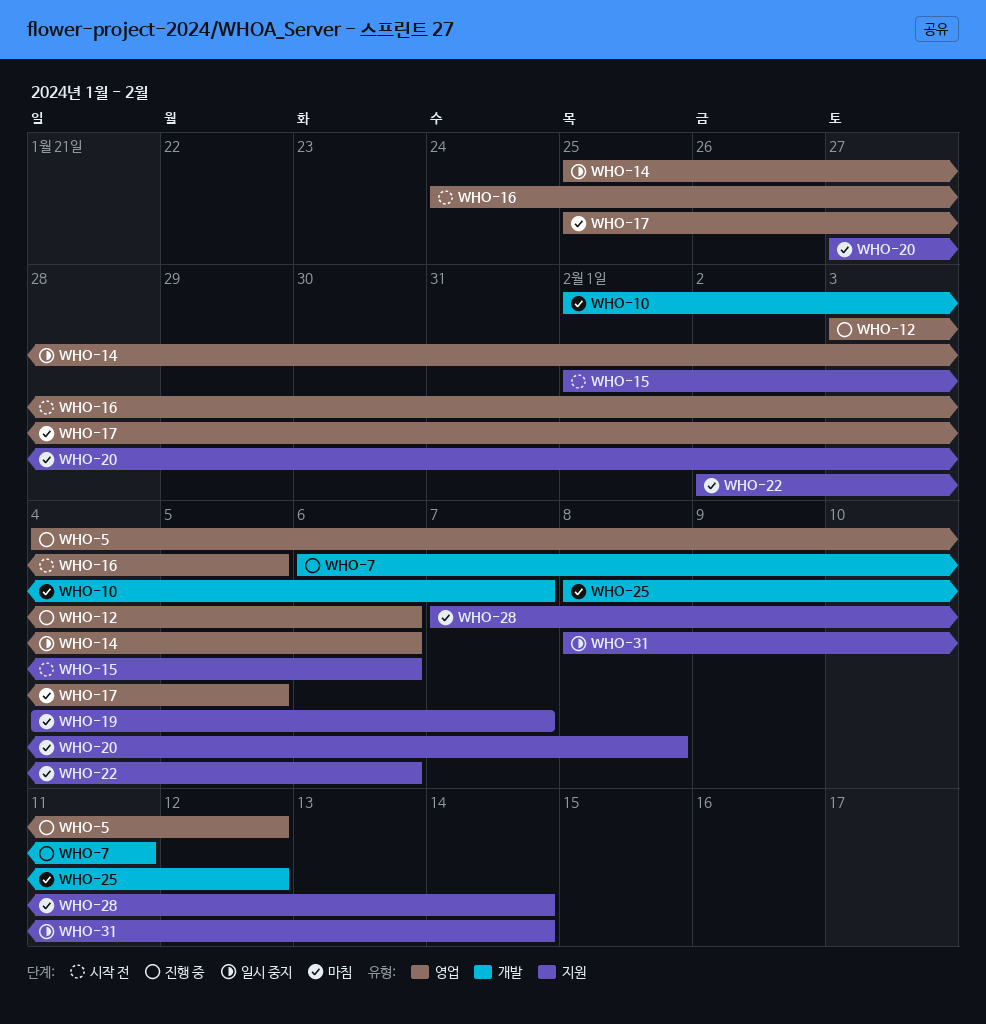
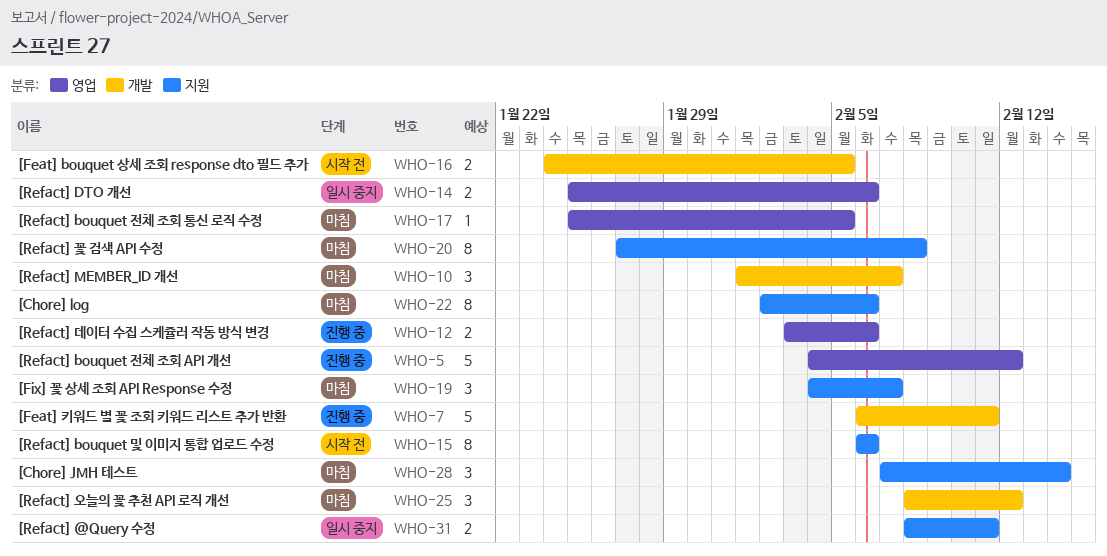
WHO-15, start: Feb 1 -> Feb 6
WHO-16, label: 영업 -> 개발
WHO-31, due: Feb 14 -> Feb 11

